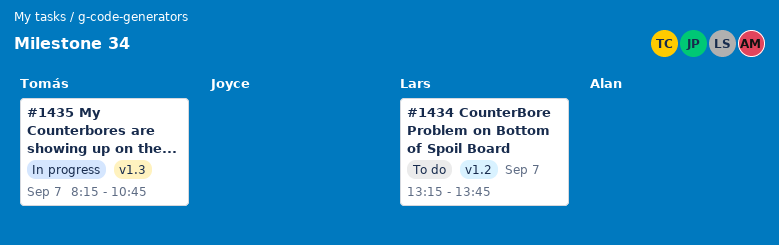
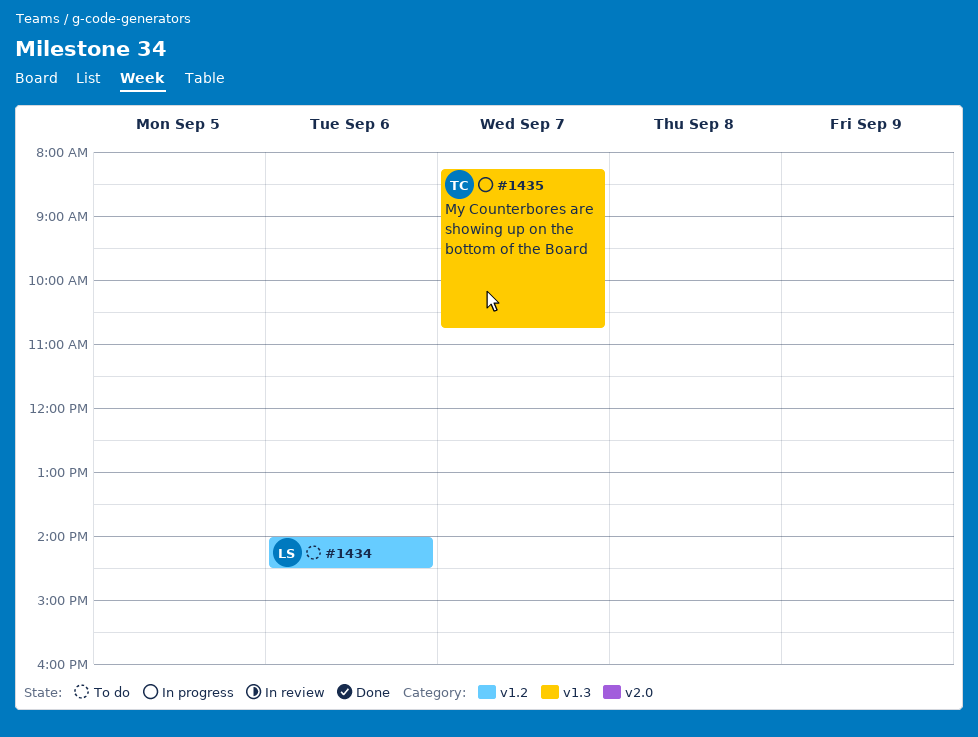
#1434, day: Sep 7 -> Sep 6
#1434, begins: 13:15 -> 14:00
#1434, ends: 13:45 -> 14:30

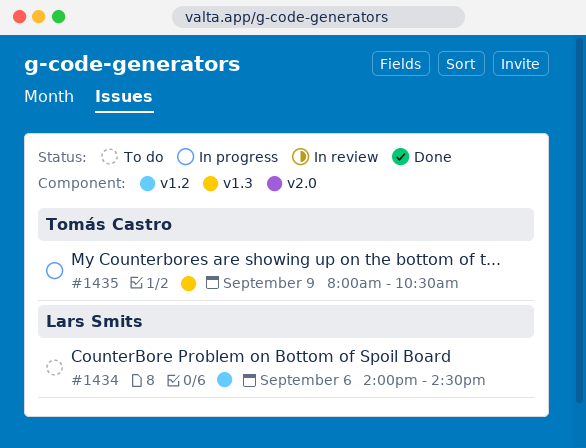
#1435, day: Sep 7 -> Sep 9
#1435, begins: 08:15 -> 08:00
#1435, ends: 10:45 -> 10:30

